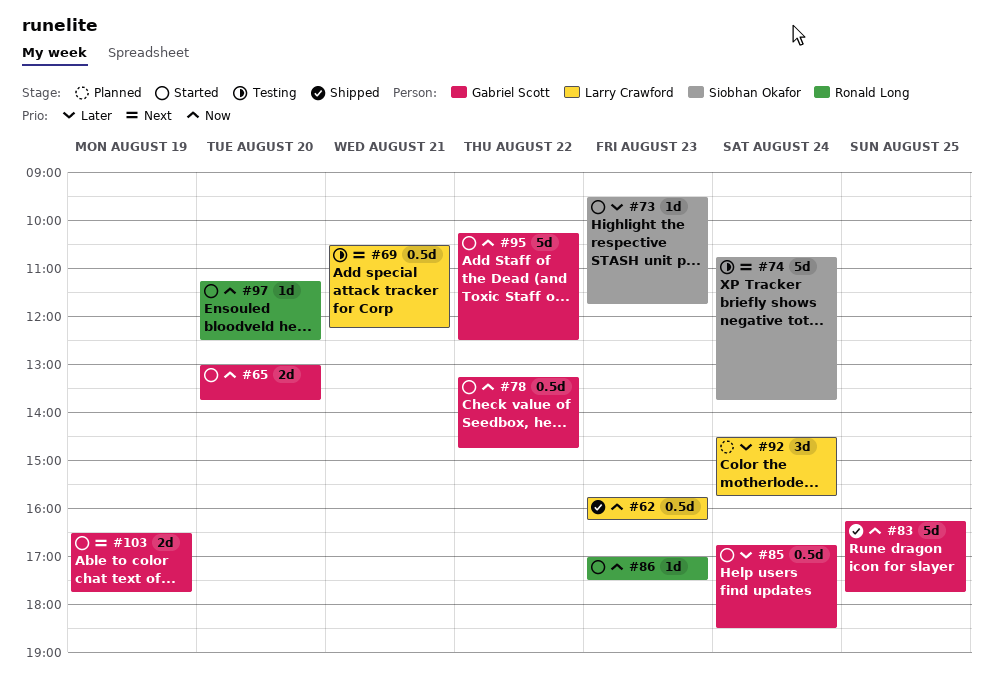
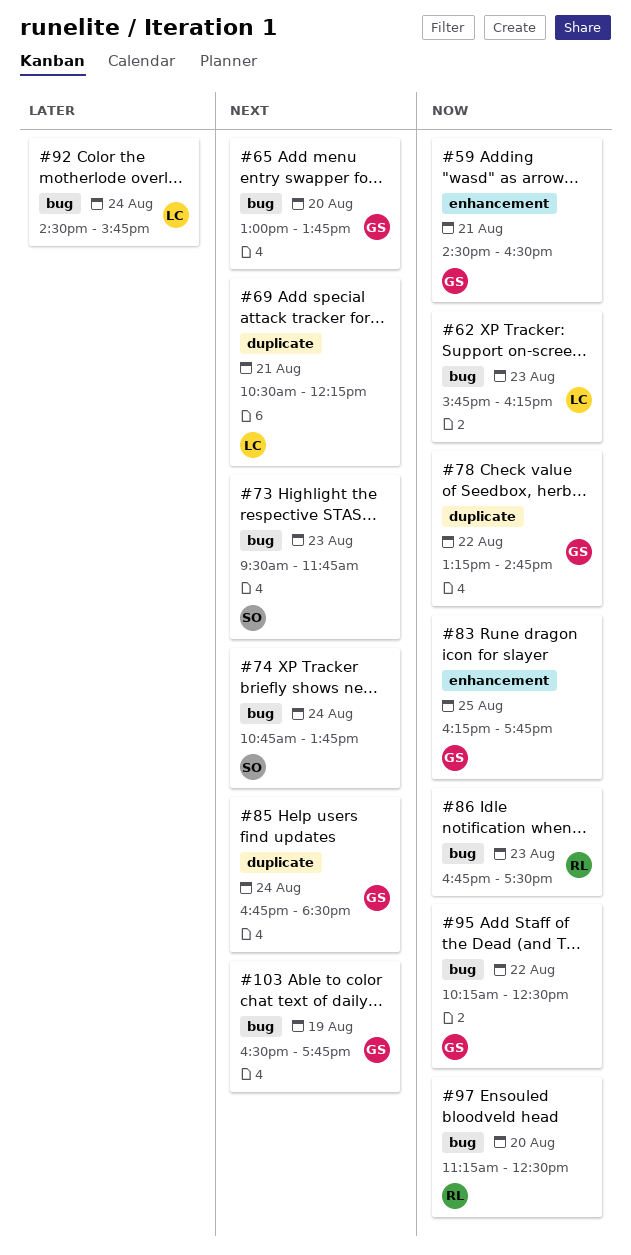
#59: none -> present
#65, priority: Now -> Next
#73, priority: Later -> Next
#85, priority: Later -> Next
#86, begins: 17:00 -> 16:45

